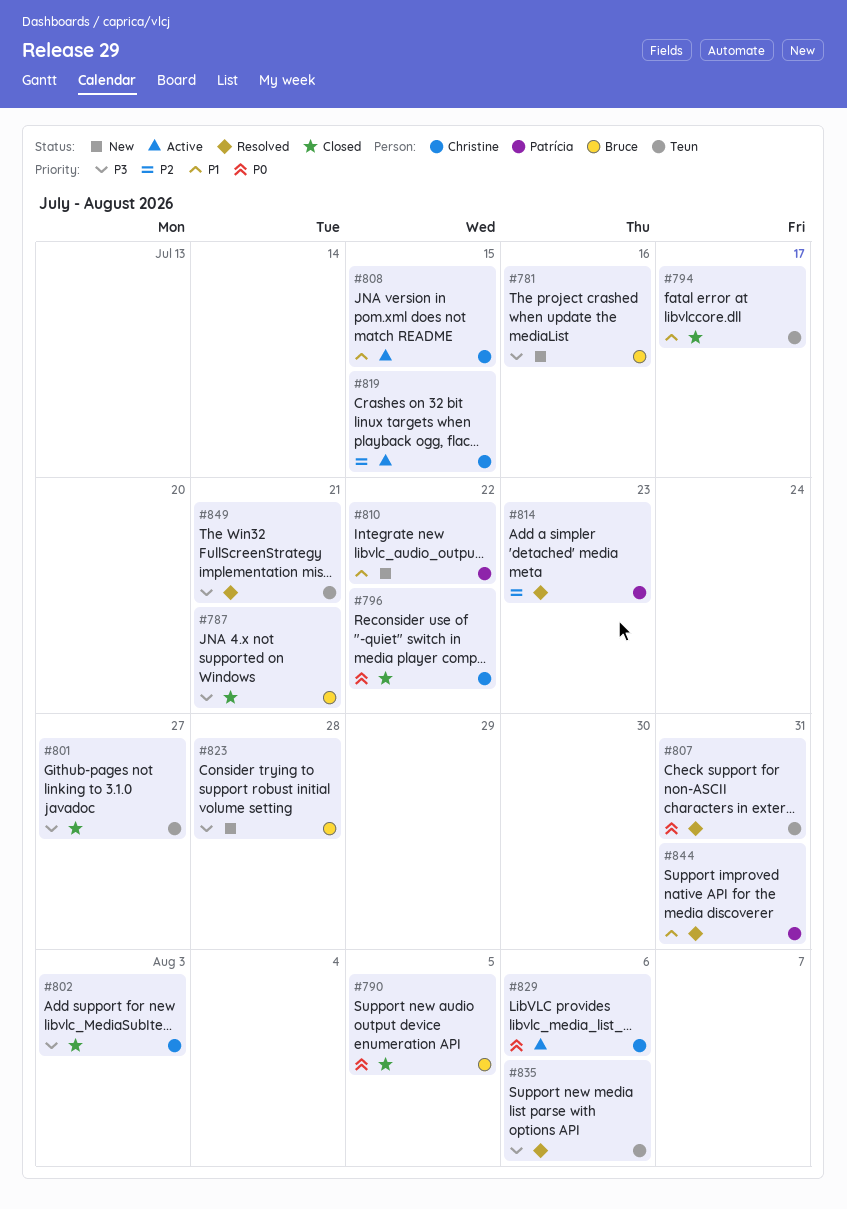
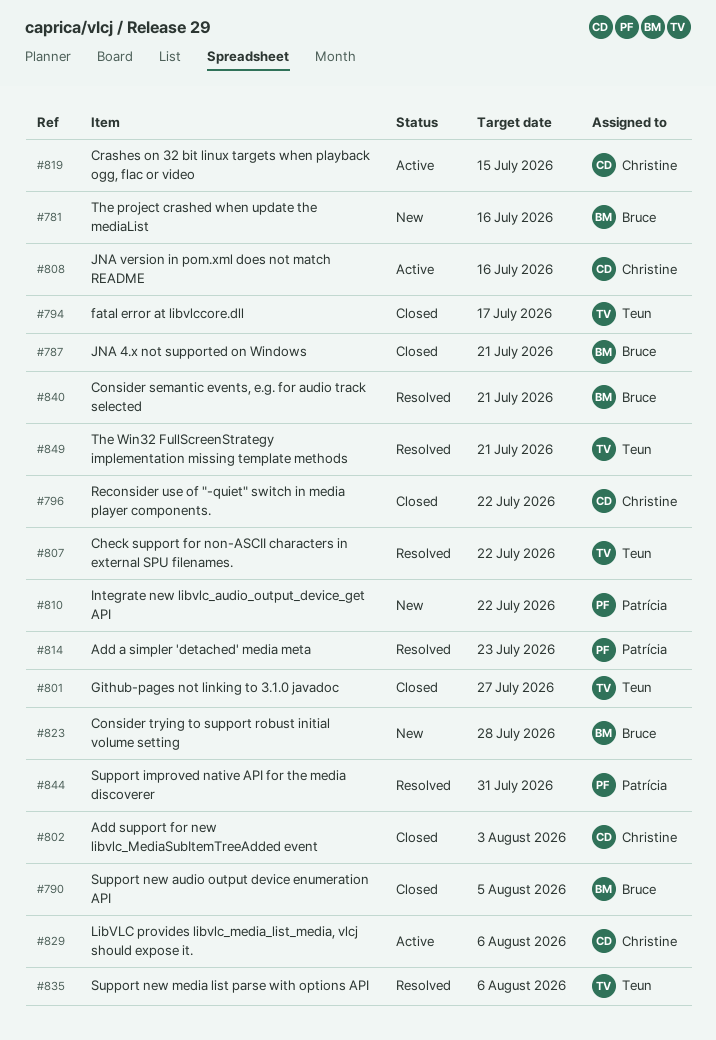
#807, due: Jul 31 -> Jul 22
#808, due: Jul 15 -> Jul 16
#840: none -> present

